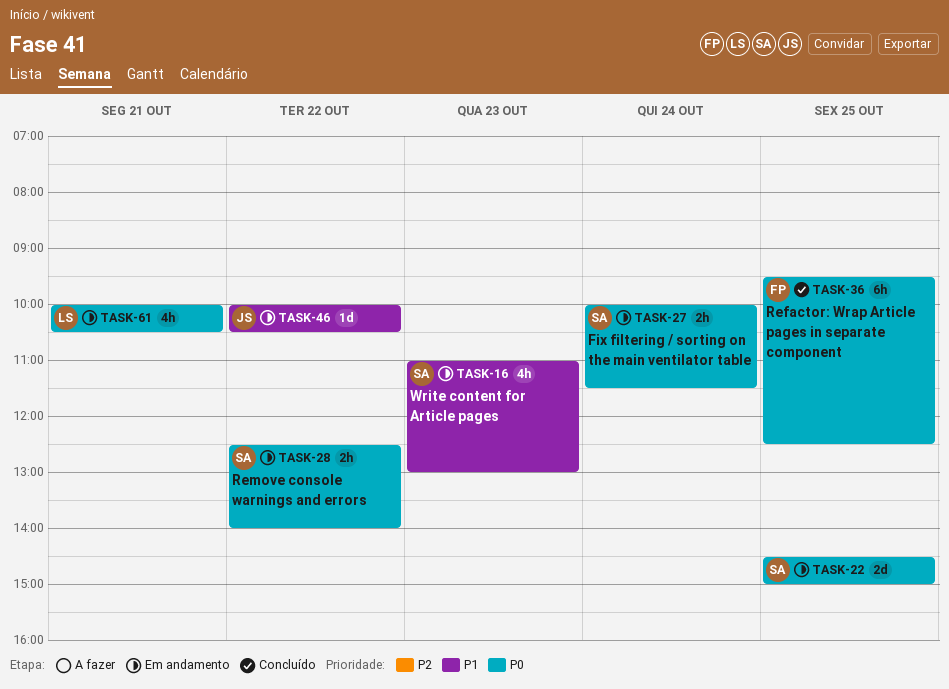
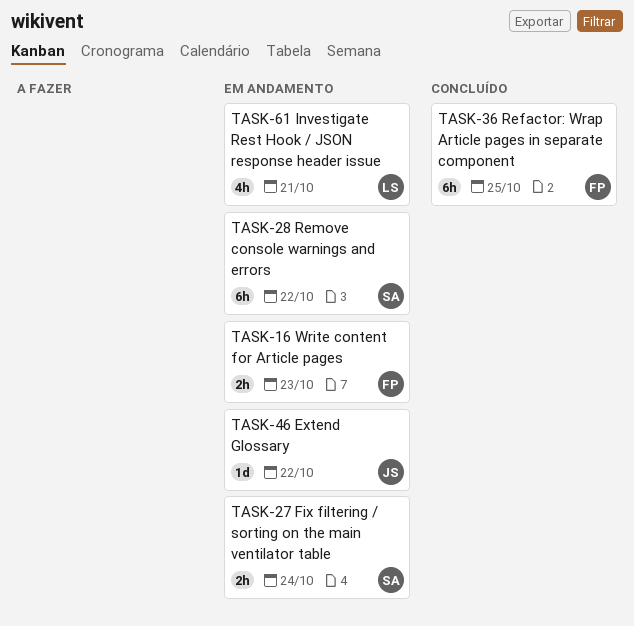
TASK-16, owner: SA -> FP
TASK-16, estimate: 4h -> 2h
TASK-22: present -> none
TASK-28, estimate: 2h -> 6h

